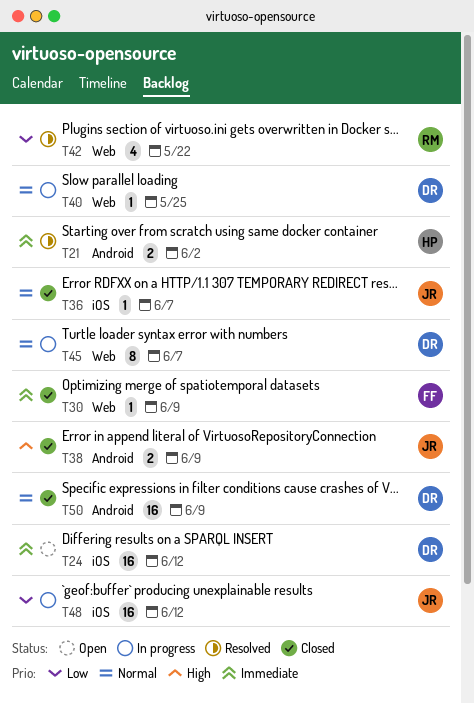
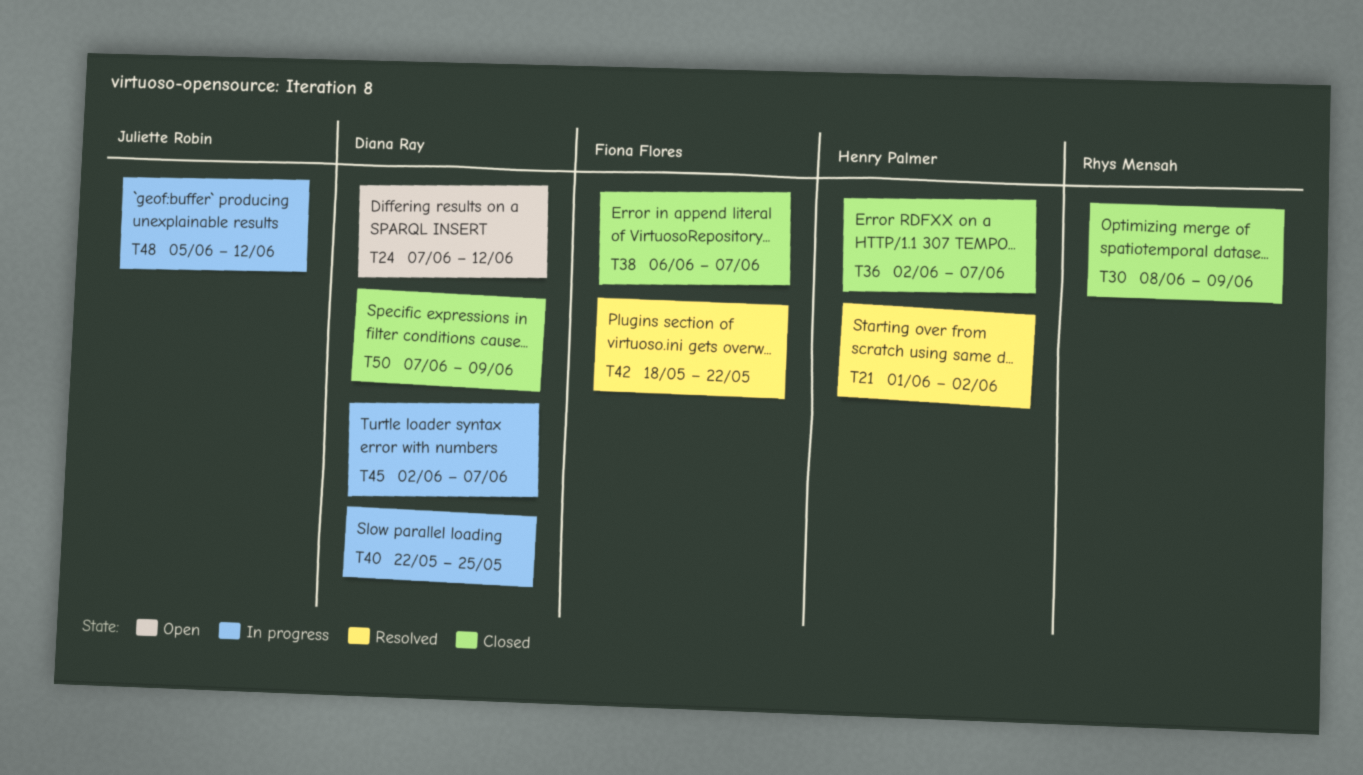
T30, owner: Fiona Flores -> Rhys Mensah
T36, owner: Juliette Robin -> Henry Palmer
T38, owner: Juliette Robin -> Fiona Flores
T38, due: Jun 9 -> Jun 7
T42, owner: Rhys Mensah -> Fiona Flores

